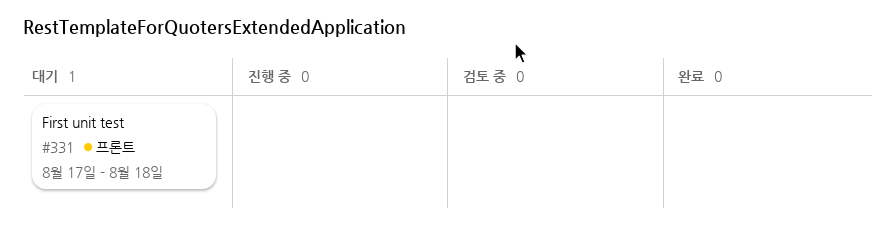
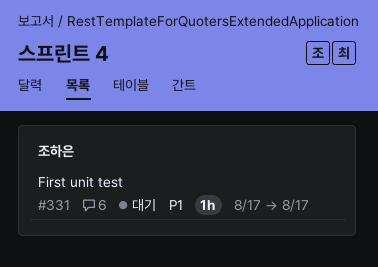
#331, due: Aug 18 -> Aug 17

